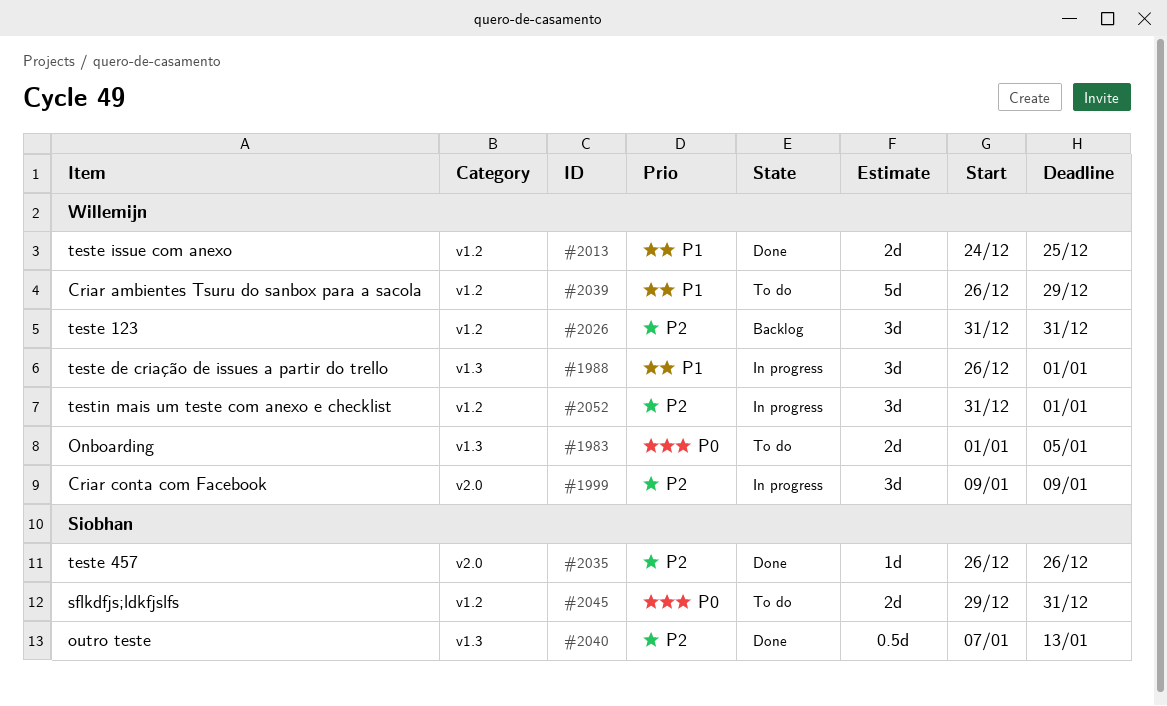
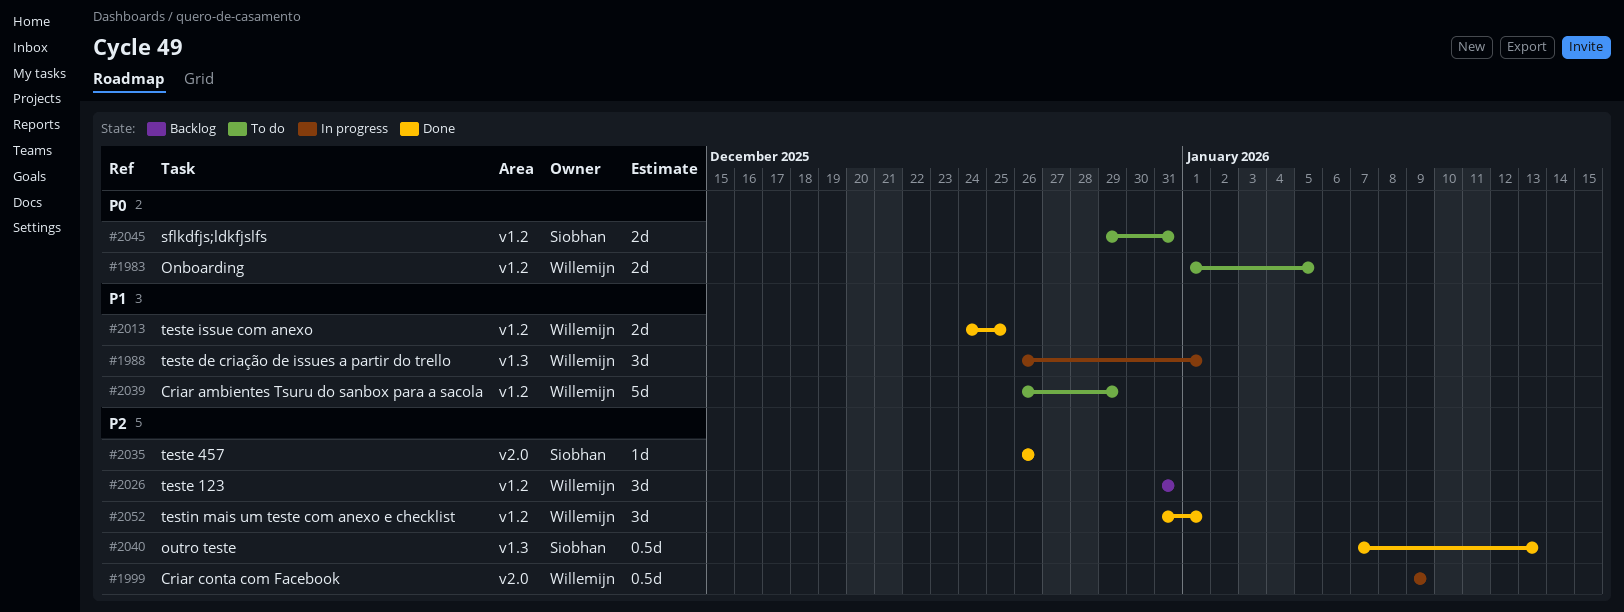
#1983, label: v1.3 -> v1.2
#1999, estimate: 3d -> 0.5d
#2052, status: In progress -> Done

